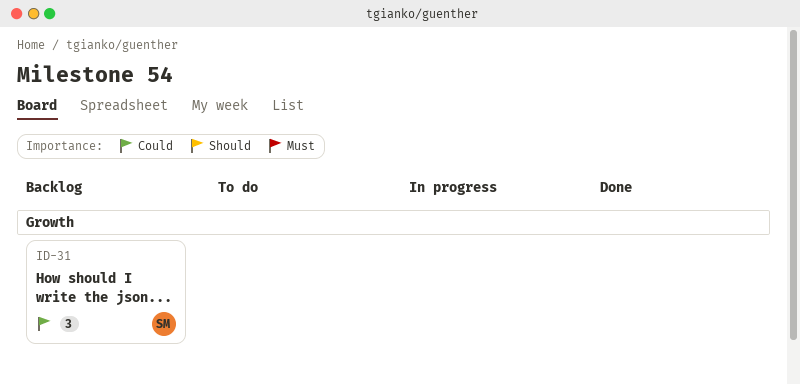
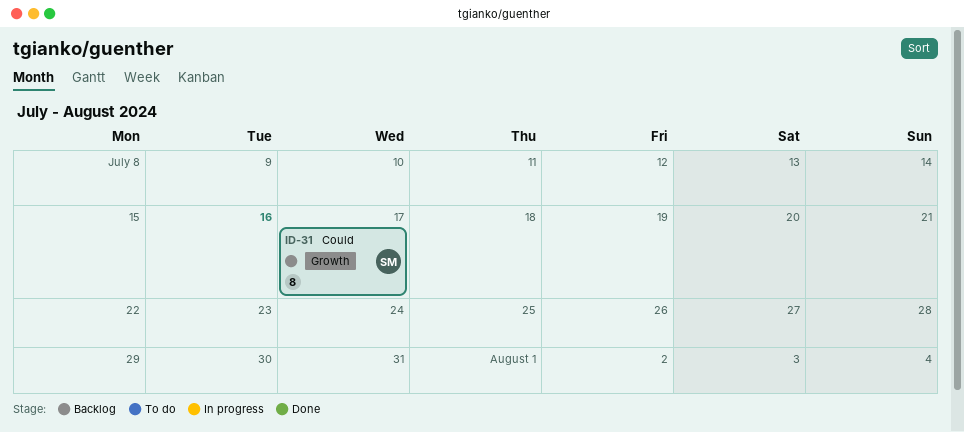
ID-31, estimate: 3 -> 8

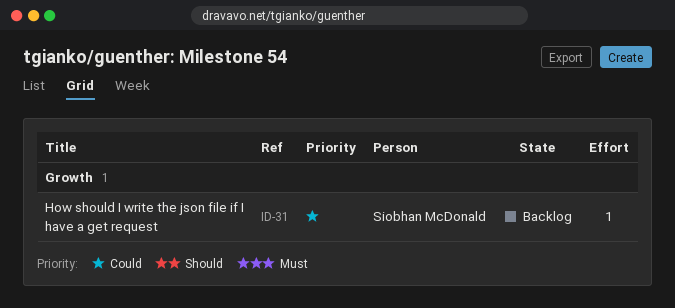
ID-31, estimate: 8 -> 1

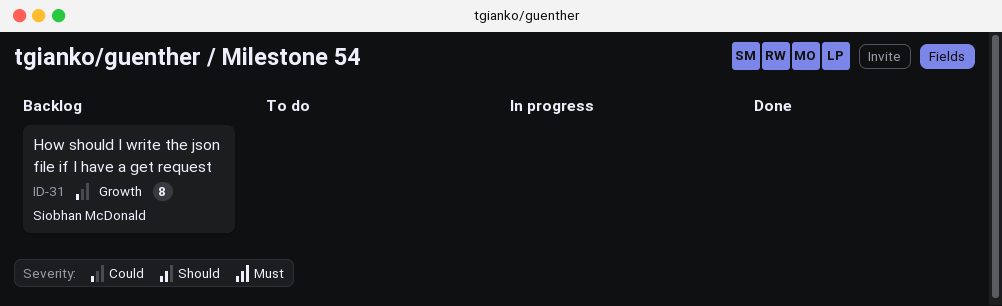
ID-31, estimate: 1 -> 8

